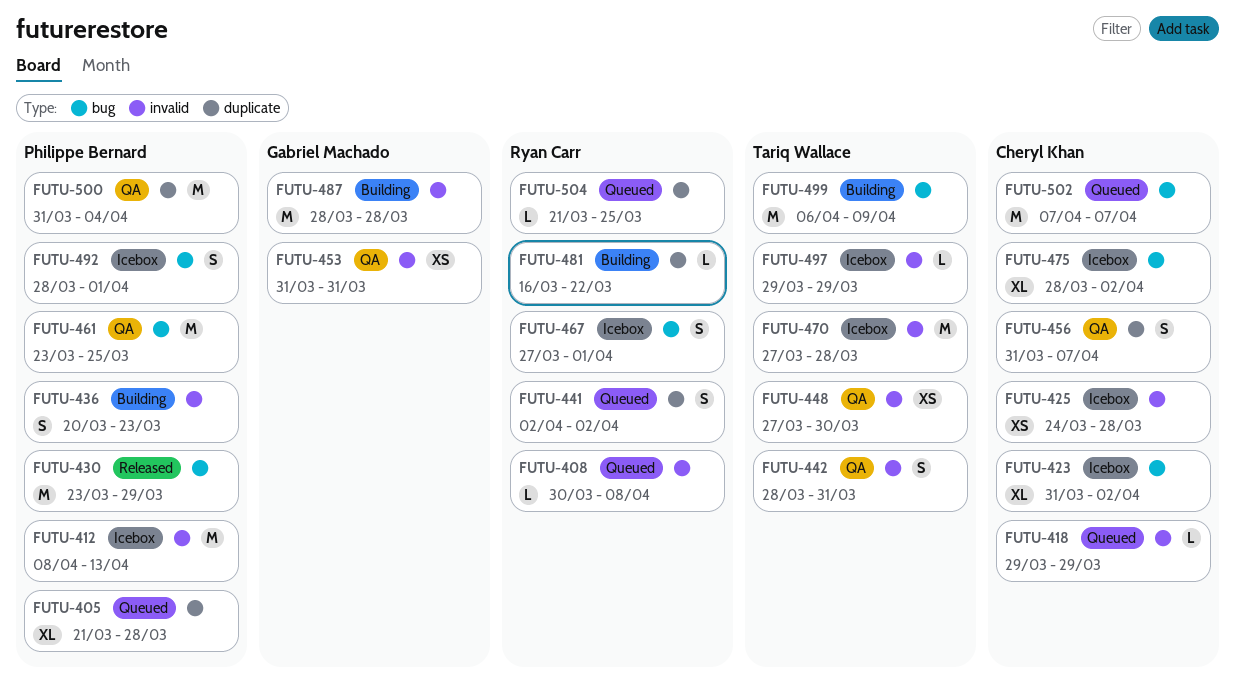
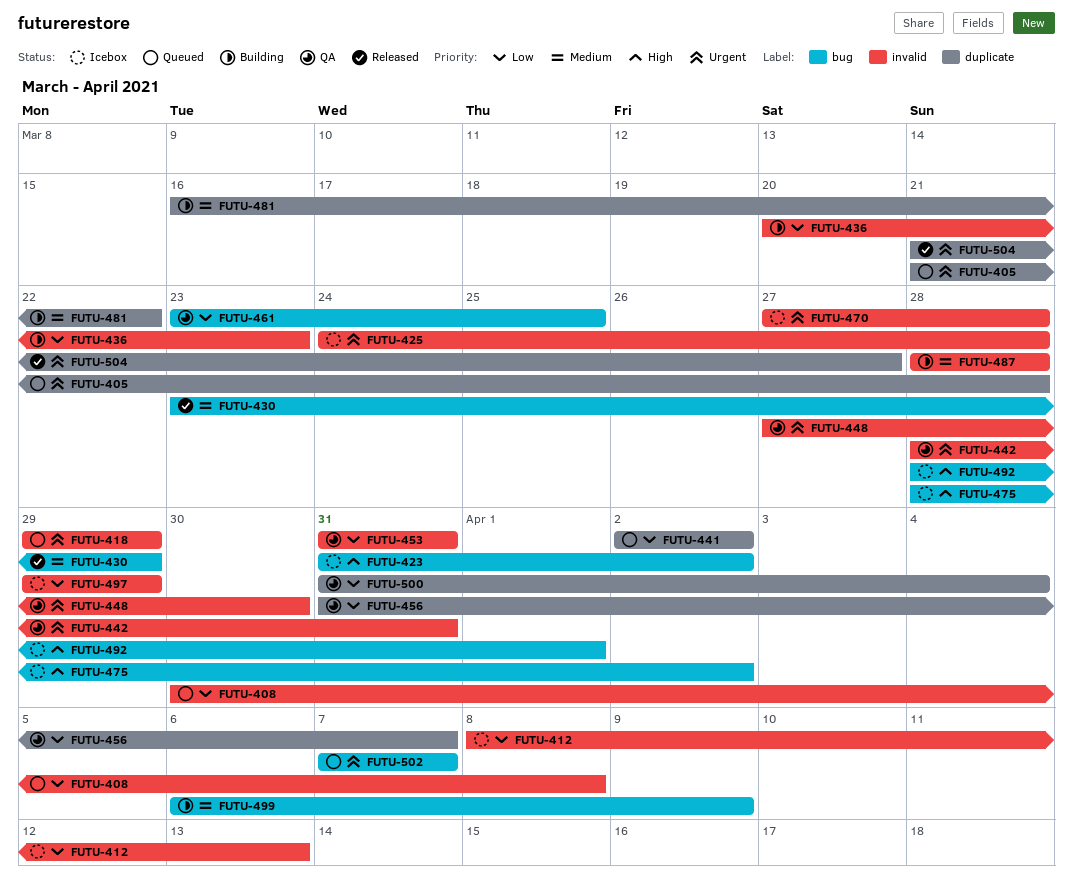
FUTU-467: present -> none
FUTU-504, status: Queued -> Released
FUTU-504, due: Mar 25 -> Mar 27

